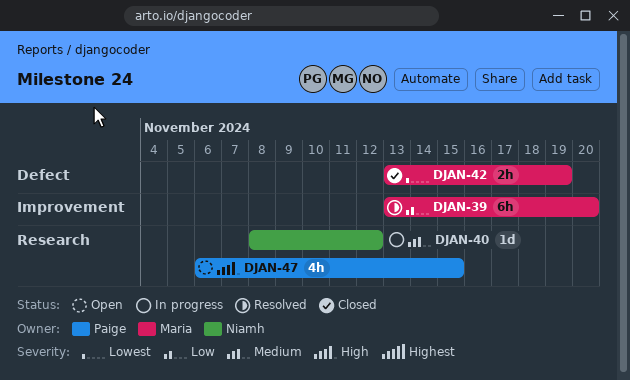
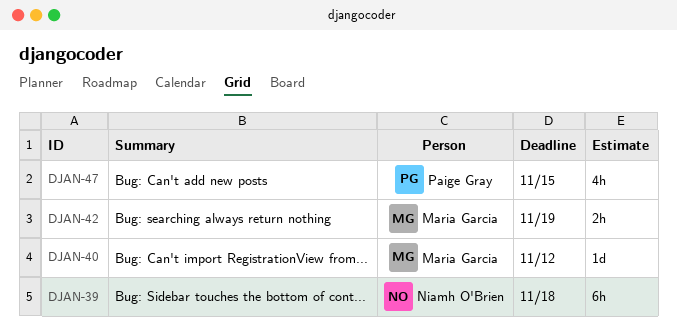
DJAN-39, owner: Maria Garcia -> Niamh O'Brien
DJAN-39, due: Nov 20 -> Nov 18
DJAN-40, owner: Niamh O'Brien -> Maria Garcia

